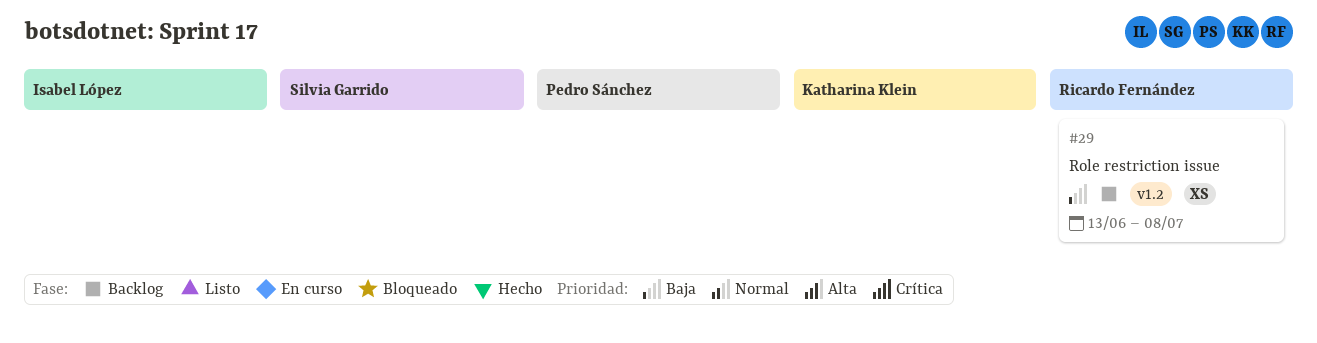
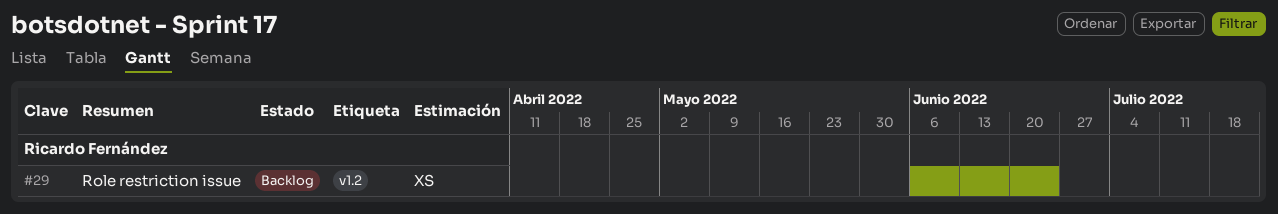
#29, start: Jun 13 -> Jun 6
#29, due: Jul 8 -> Jun 24

